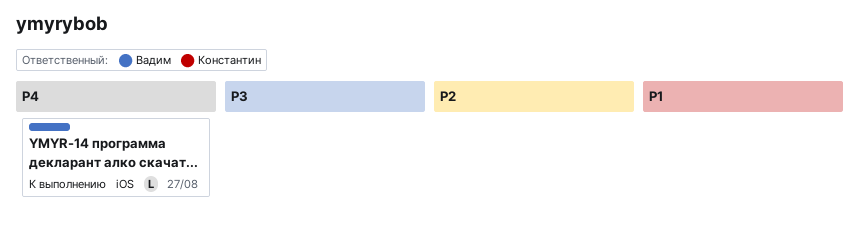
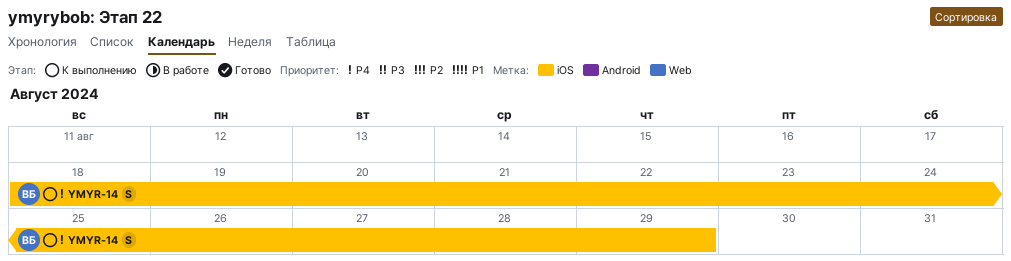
YMYR-14, estimate: L -> S
YMYR-14, due: Aug 27 -> Aug 29

